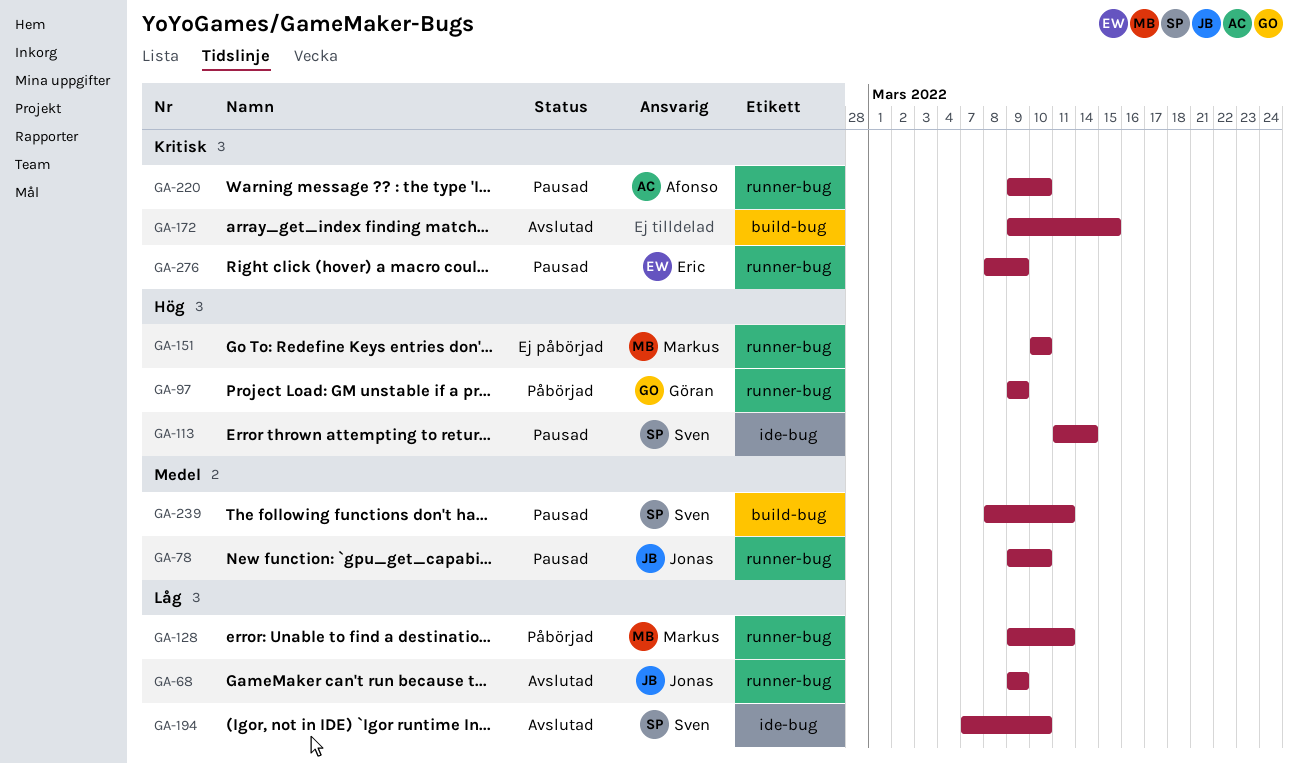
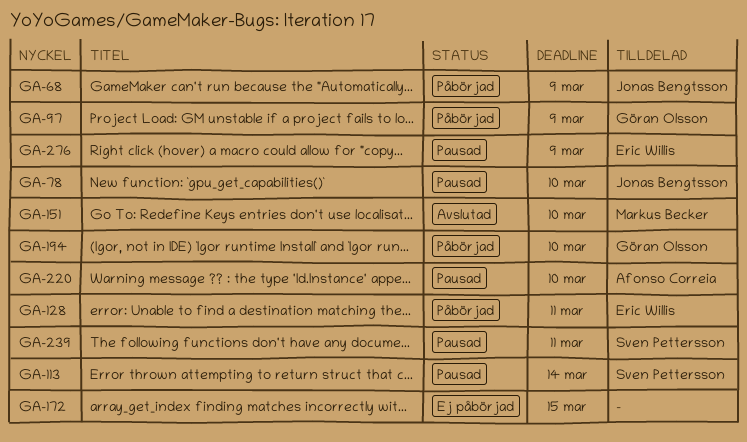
GA-68, status: Avslutad -> Påbörjad
GA-128, owner: Markus Becker -> Eric Willis
GA-151, status: Ej påbörjad -> Avslutad
GA-172, status: Avslutad -> Ej påbörjad
GA-194, status: Avslutad -> Påbörjad
GA-194, owner: Sven Pettersson -> Göran Olsson

